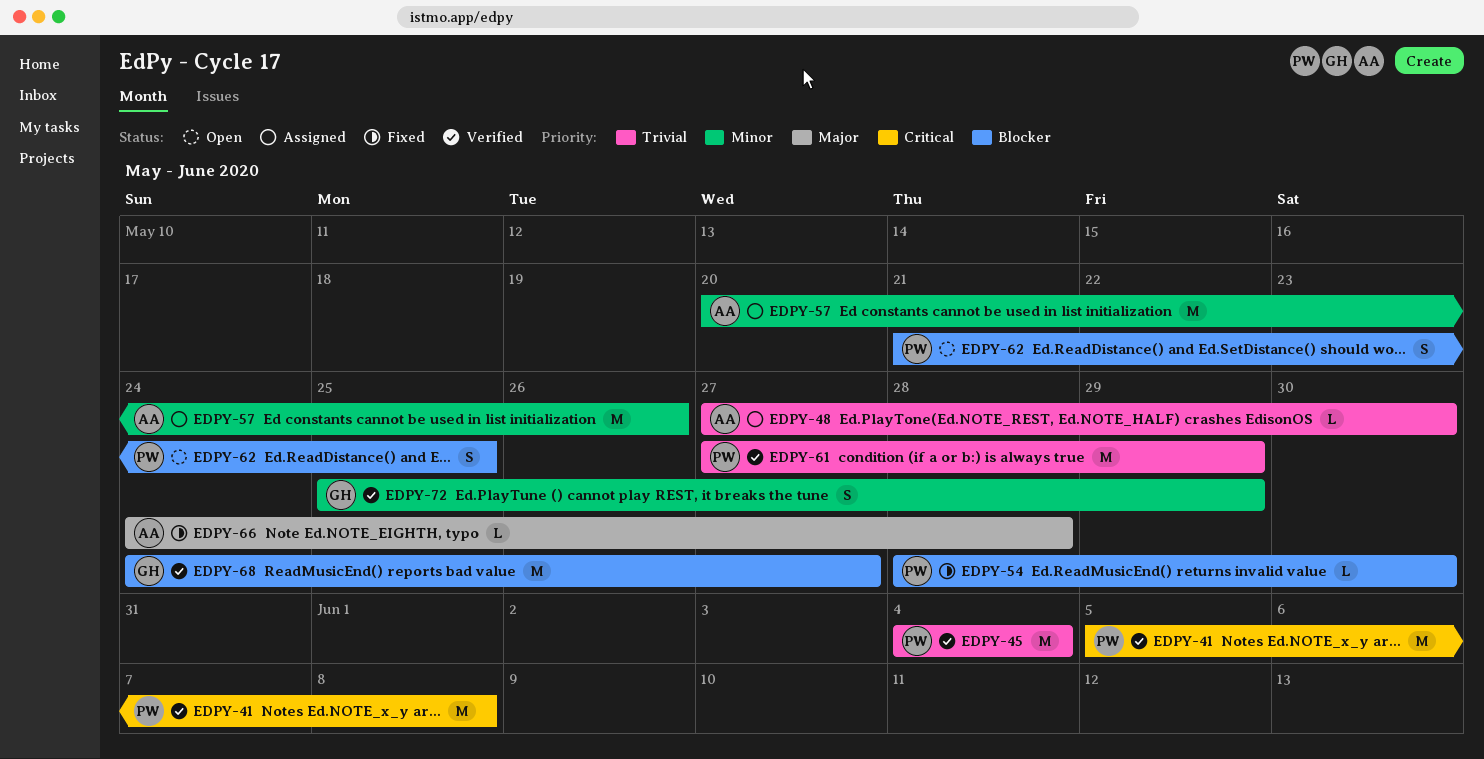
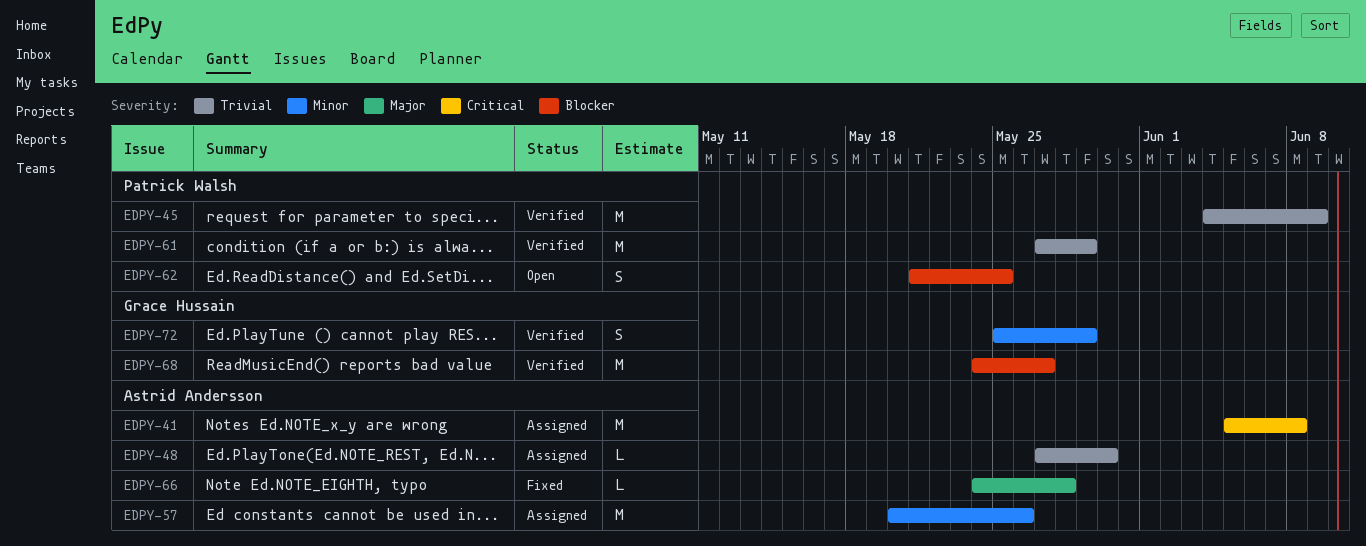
EDPY-41, status: Verified -> Assigned
EDPY-41, owner: Patrick Walsh -> Astrid Andersson
EDPY-45, due: Jun 4 -> Jun 9
EDPY-54: present -> none

